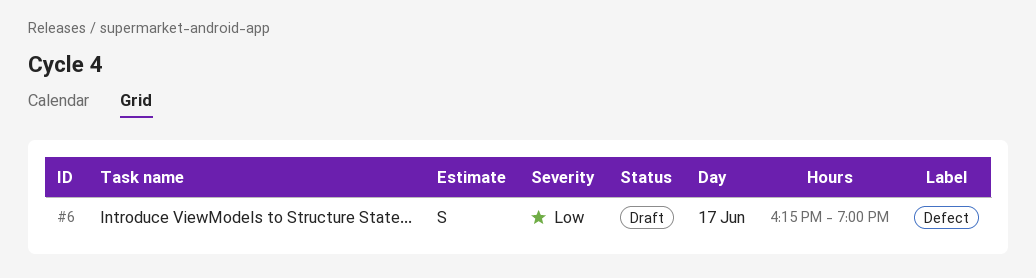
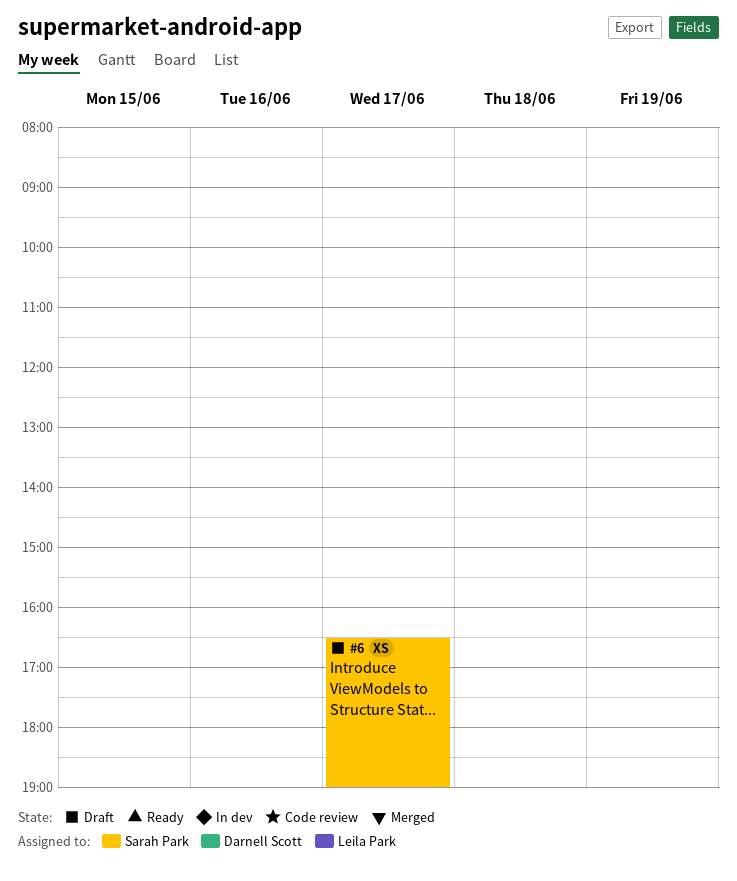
#6, estimate: S -> XS
#6, begins: 16:15 -> 16:30

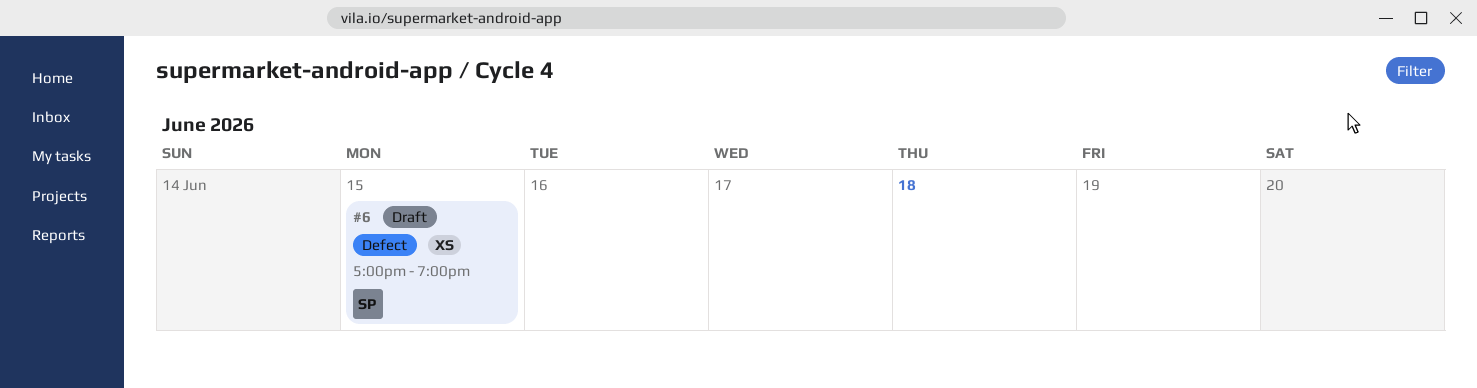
#6, day: Jun 17 -> Jun 15
#6, begins: 16:30 -> 17:00

